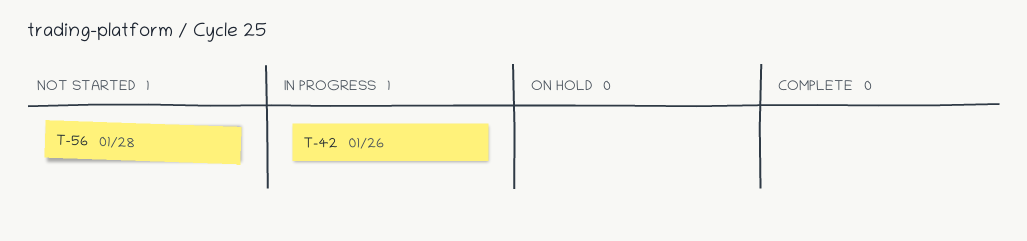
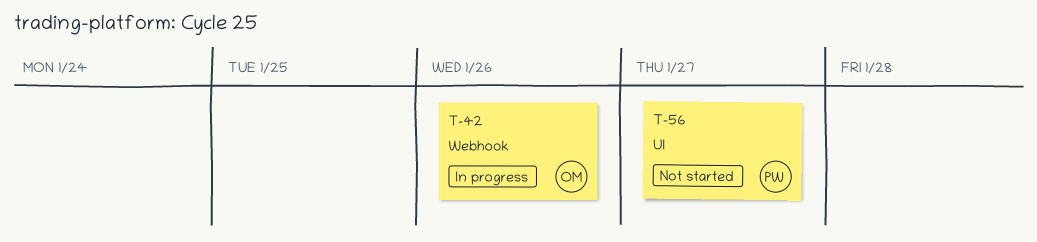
T-56, due: Jan 28 -> Jan 27

